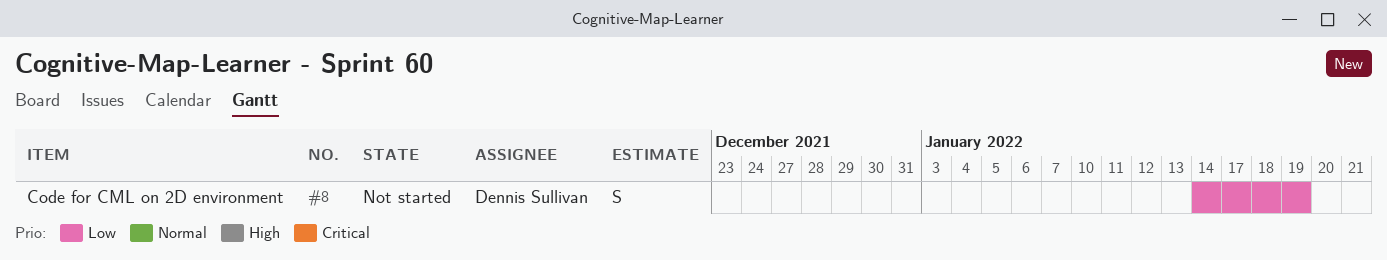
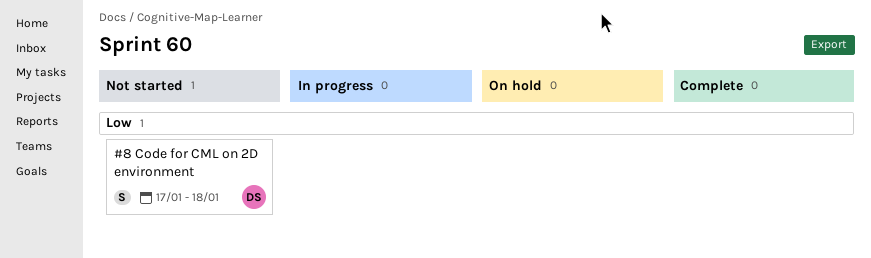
#8, start: Jan 14 -> Jan 17
#8, due: Jan 19 -> Jan 18

